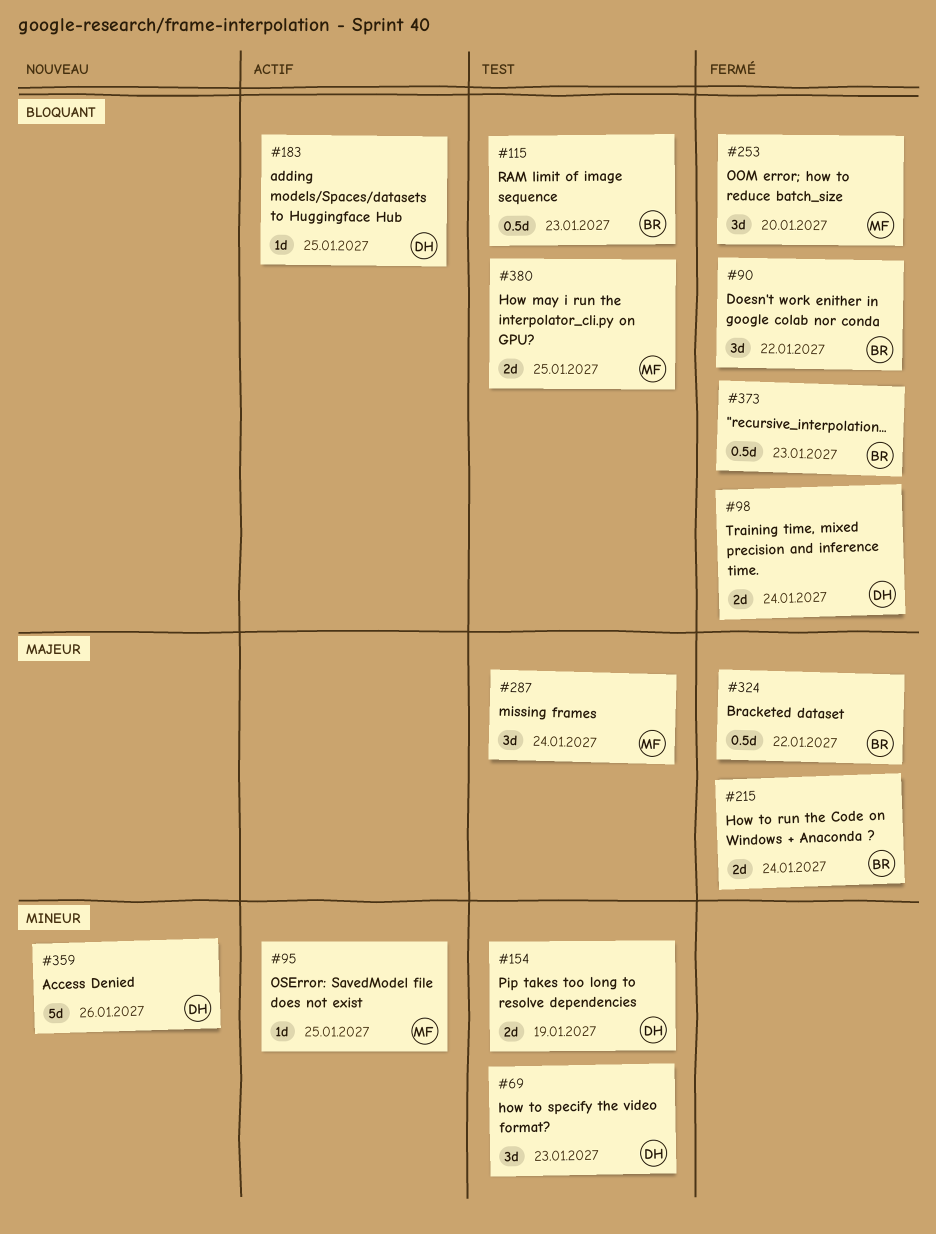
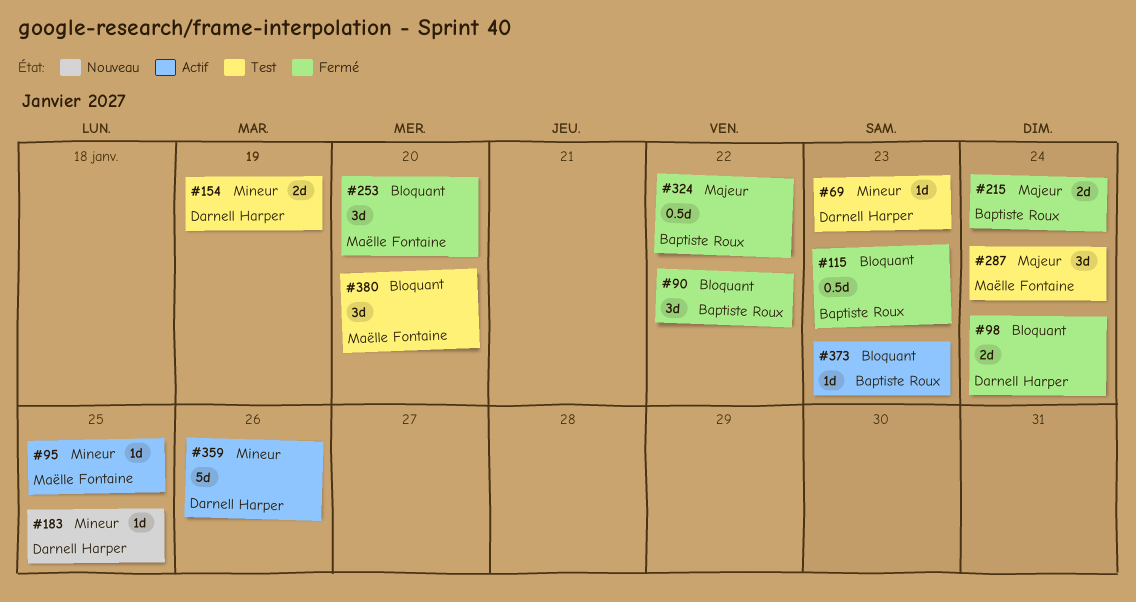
#69, estimate: 3d -> 1d
#115, status: Test -> Fermé
#183, status: Actif -> Nouveau
#183, priority: Bloquant -> Mineur
#359, status: Nouveau -> Actif
#373, status: Fermé -> Actif
#373, estimate: 0.5d -> 1d
#380, estimate: 2d -> 3d
#380, due: Jan 25 -> Jan 20

